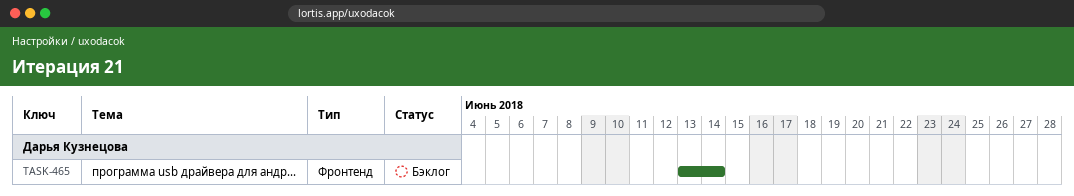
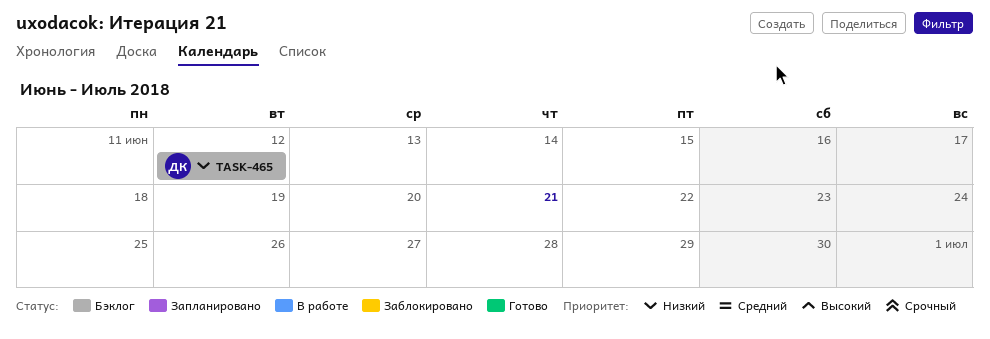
TASK-465, start: Jun 13 -> Jun 12
TASK-465, due: Jun 14 -> Jun 12

